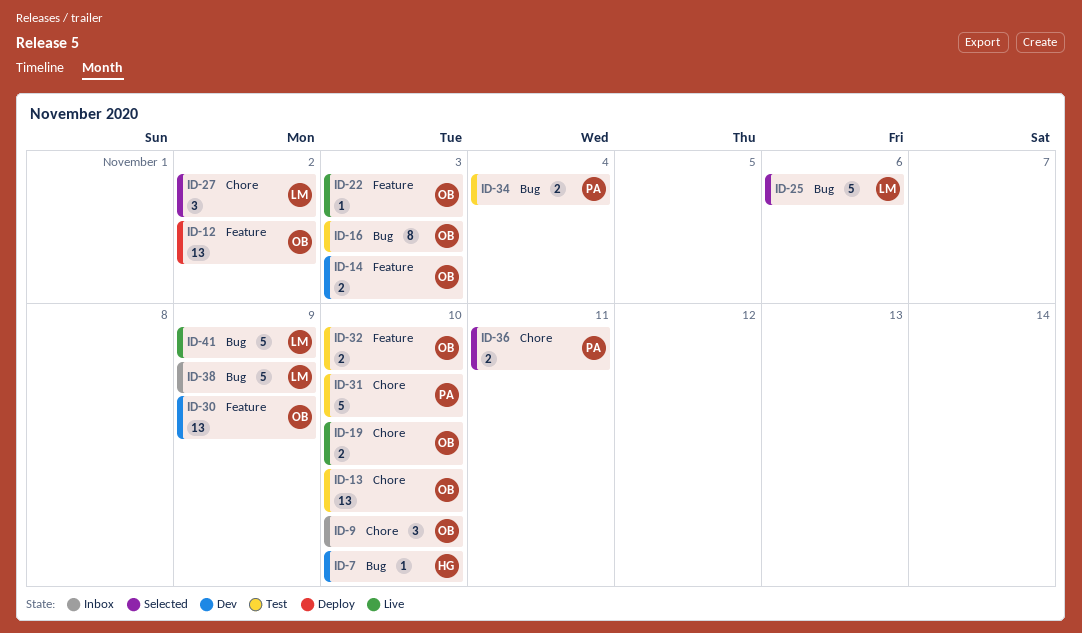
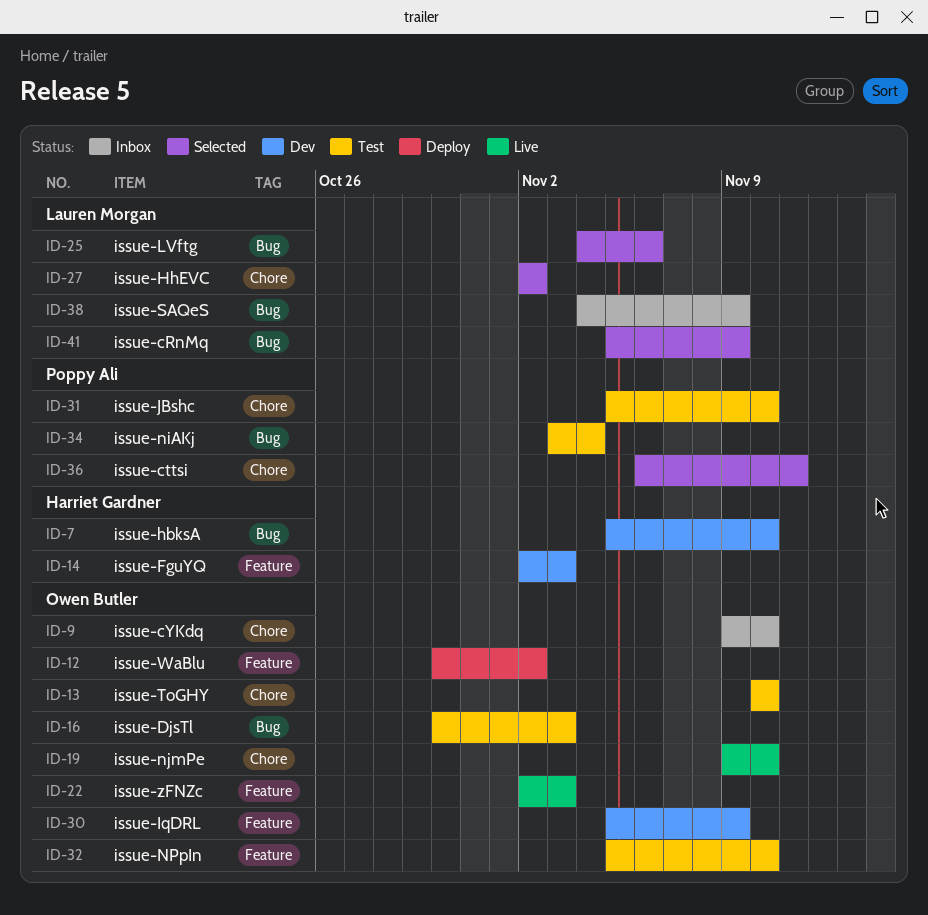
ID-14, owner: Owen Butler -> Harriet Gardner
ID-41, status: Live -> Selected

